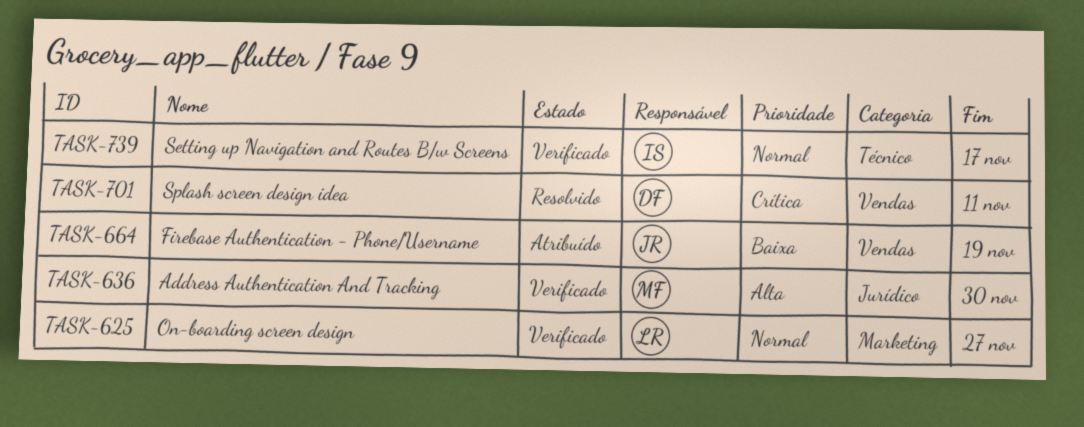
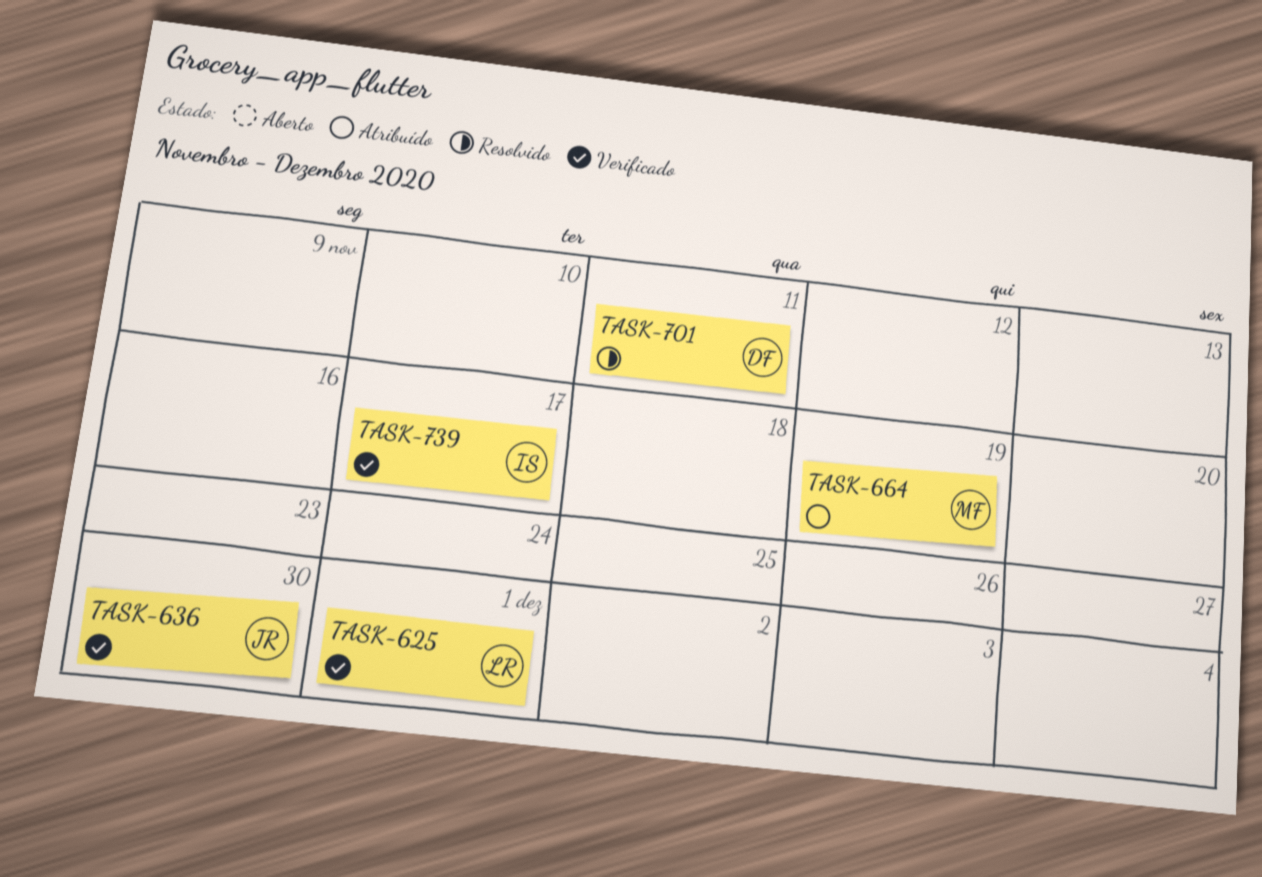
TASK-625, due: Nov 27 -> Dec 1
TASK-636, owner: MF -> JR
TASK-664, owner: JR -> MF

